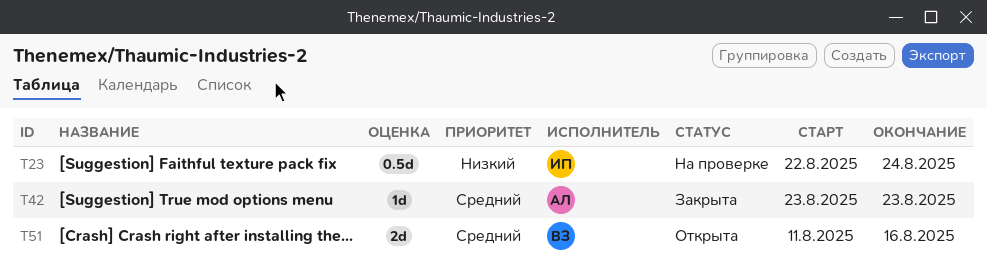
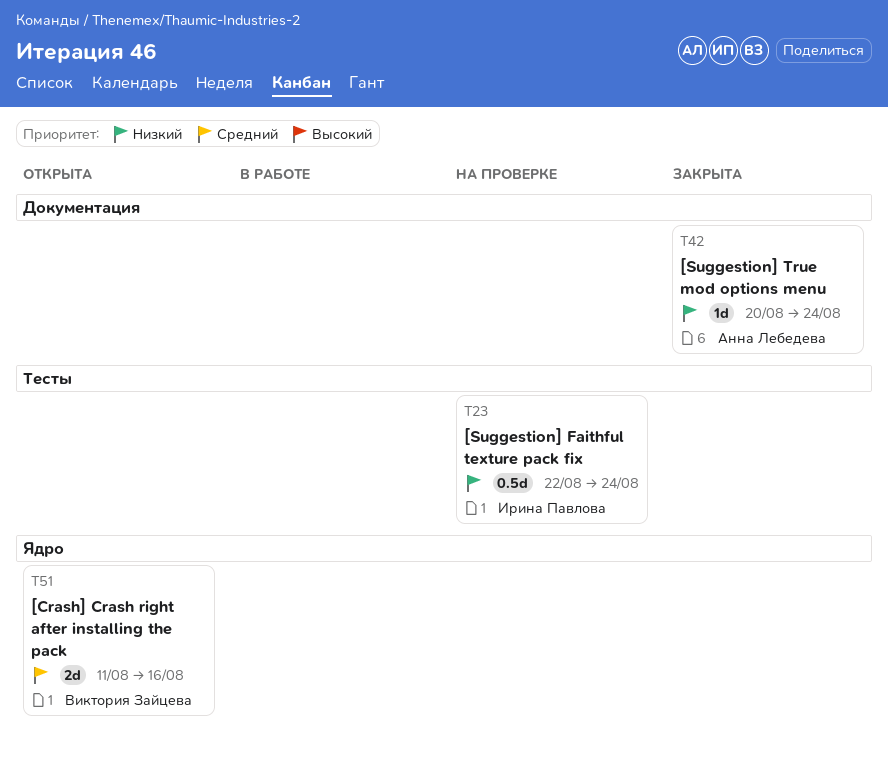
T42, priority: Средний -> Низкий
T42, start: Aug 23 -> Aug 20
T42, due: Aug 23 -> Aug 24

